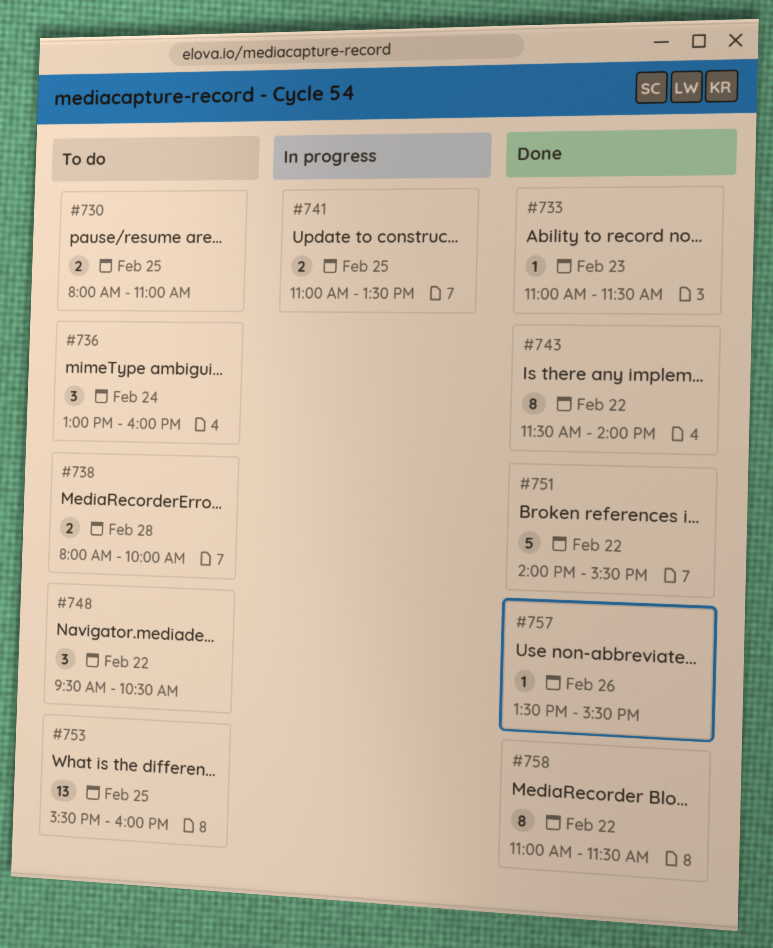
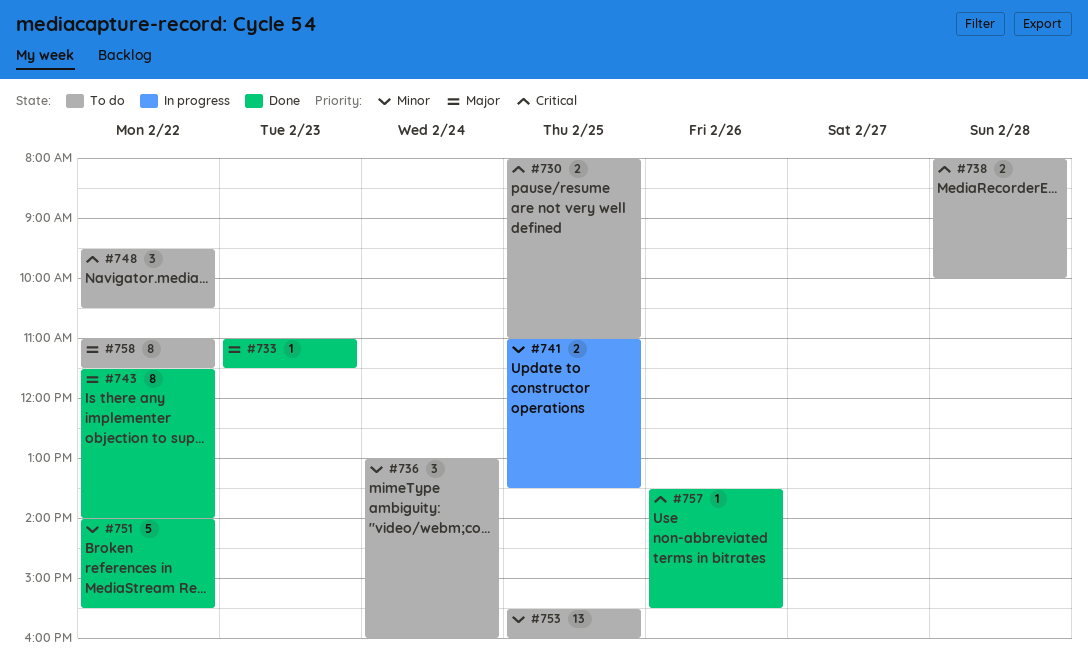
#758, status: Done -> To do

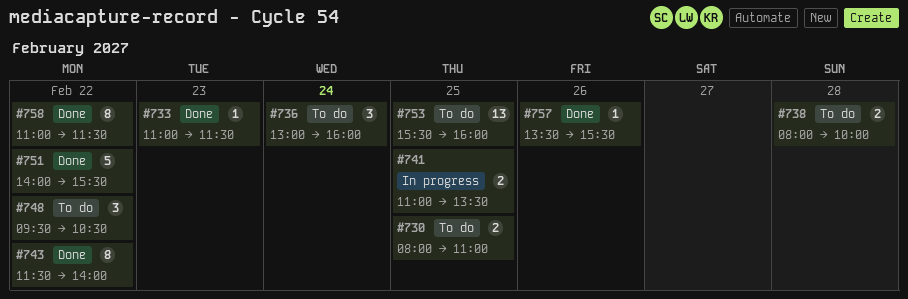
#758, status: To do -> Done

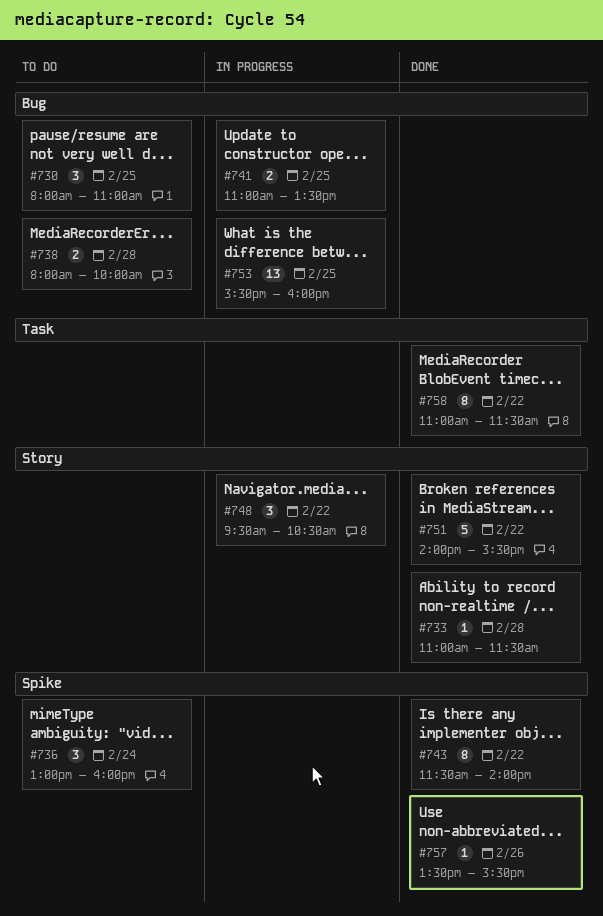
#730, estimate: 2 -> 3
#733, day: Feb 23 -> Feb 28
#748, status: To do -> In progress
#753, status: To do -> In progress

